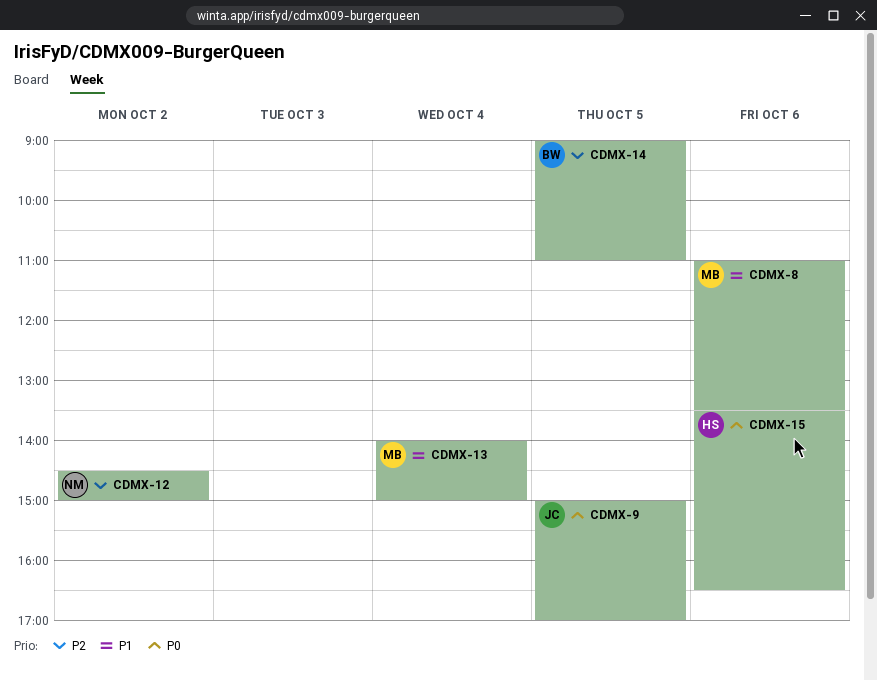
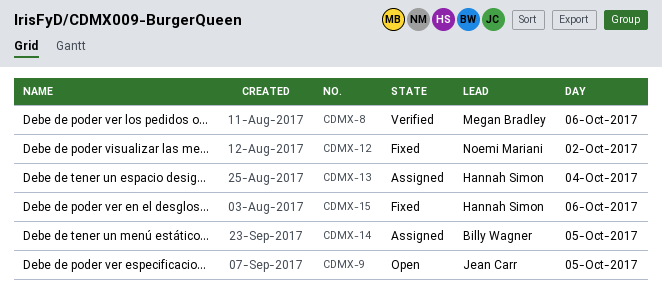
CDMX-13, owner: Megan Bradley -> Hannah Simon

